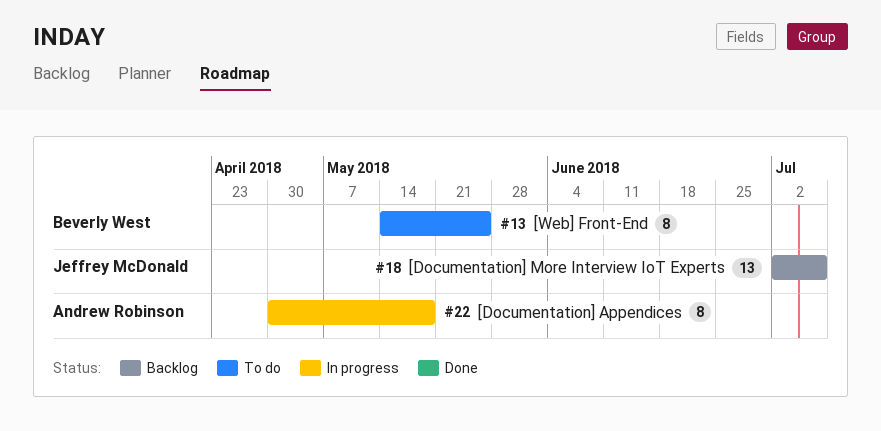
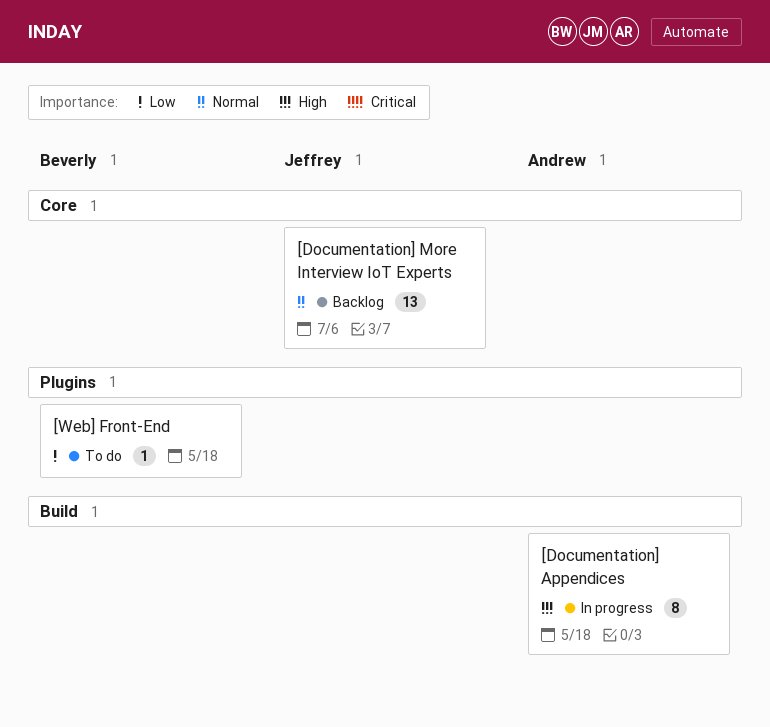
[Web] Front-End, estimate: 8 -> 1
[Web] Front-End, due: May 25 -> May 18

